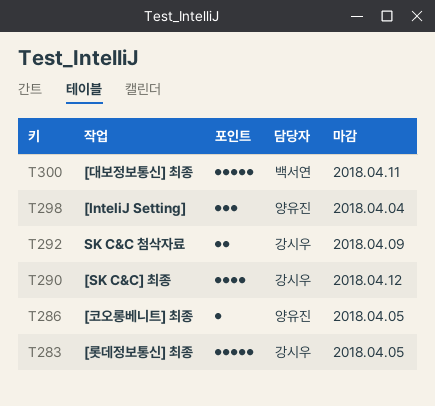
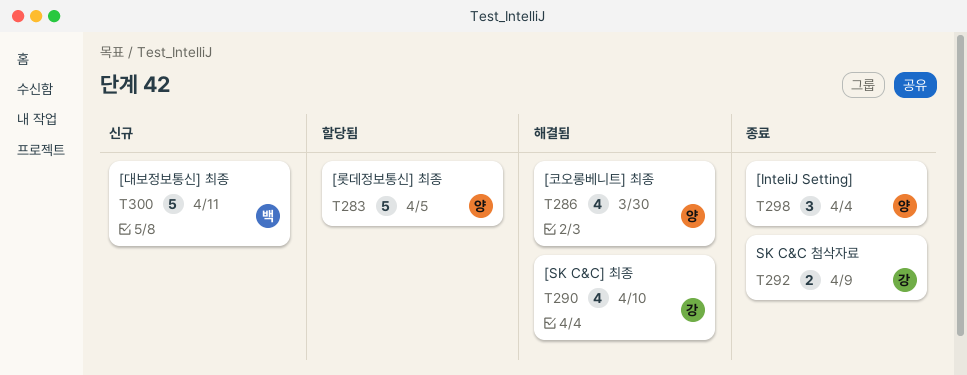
T283, owner: 강시우 -> 양유진
T286, estimate: 1 -> 4
T286, due: Apr 5 -> Mar 30
T290, due: Apr 12 -> Apr 10

